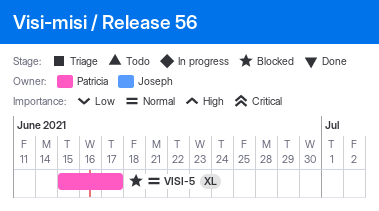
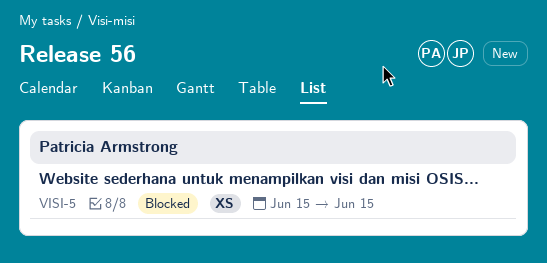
VISI-5, estimate: XL -> XS
VISI-5, due: Jun 17 -> Jun 15

